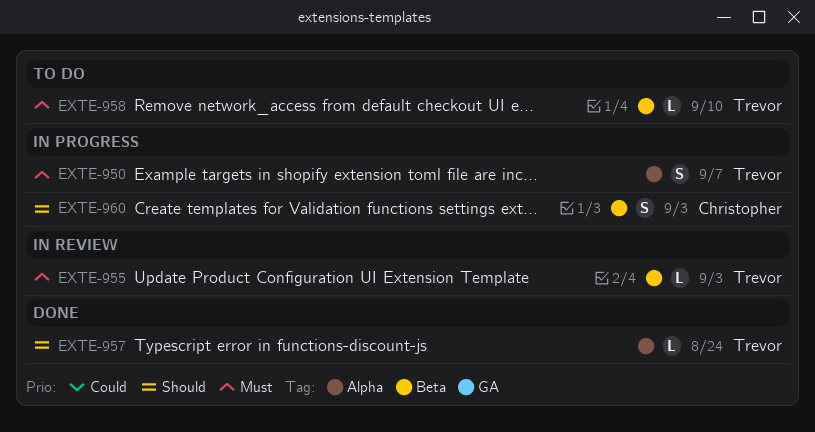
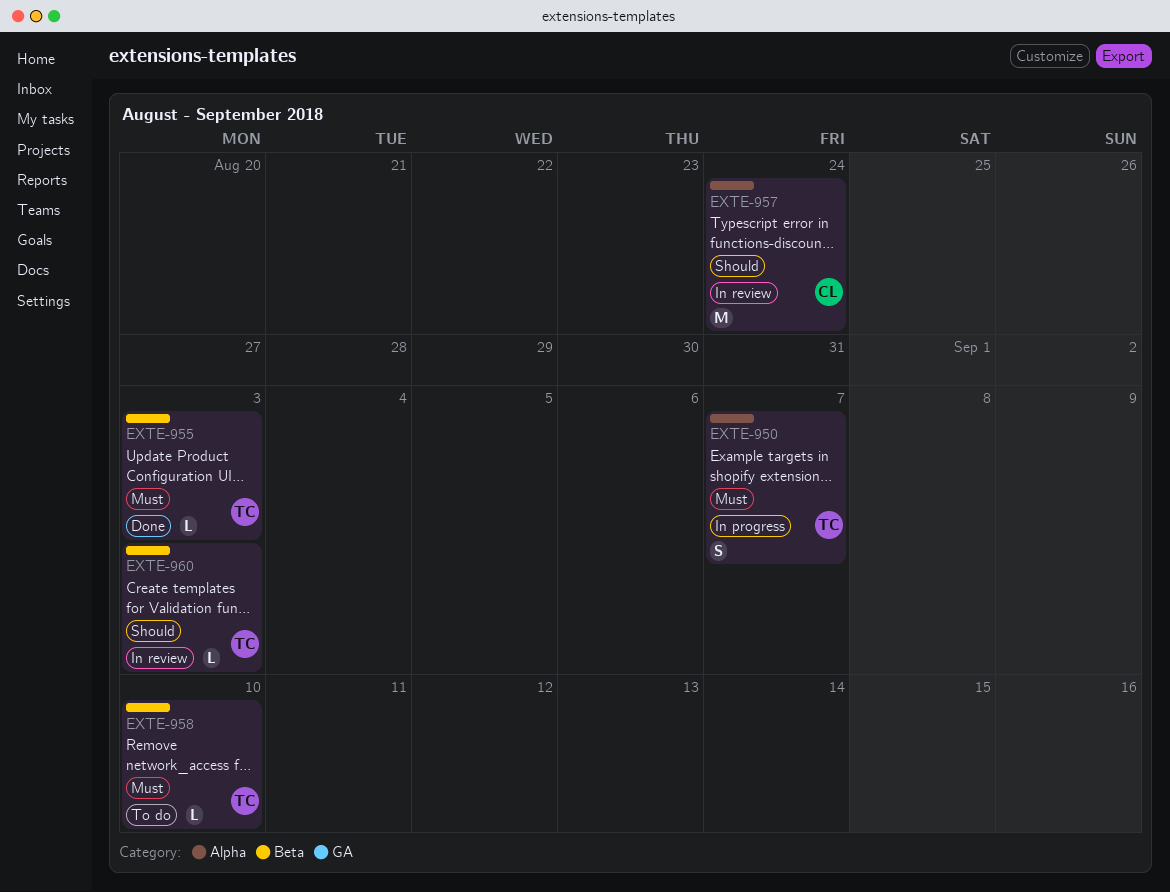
EXTE-955, status: In review -> Done
EXTE-957, status: Done -> In review
EXTE-957, owner: Trevor -> Christopher
EXTE-957, estimate: L -> M
EXTE-960, status: In progress -> In review
EXTE-960, owner: Christopher -> Trevor
EXTE-960, estimate: S -> L

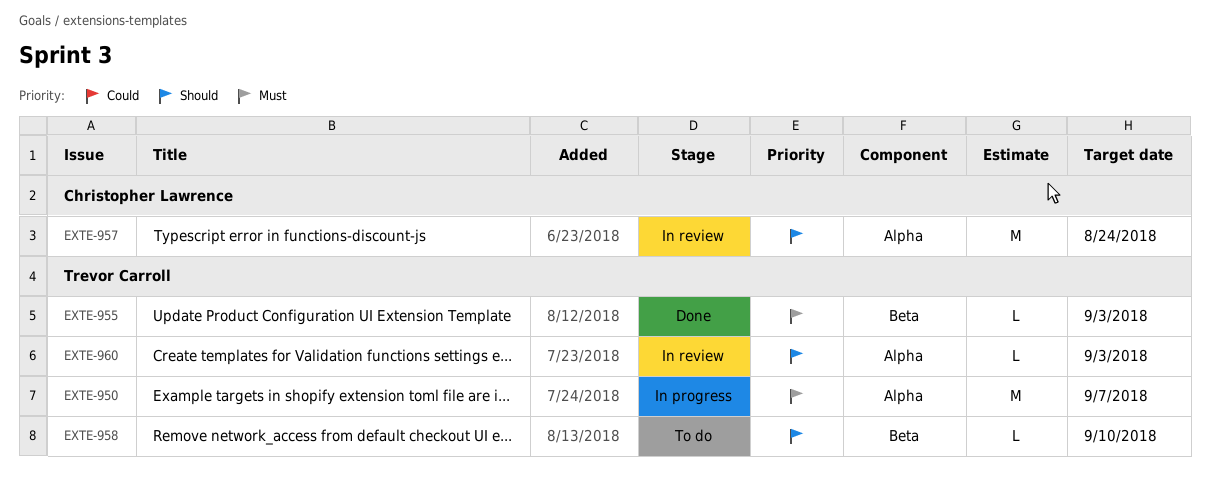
EXTE-950, estimate: S -> M
EXTE-958, priority: Must -> Should
EXTE-960, label: Beta -> Alpha

